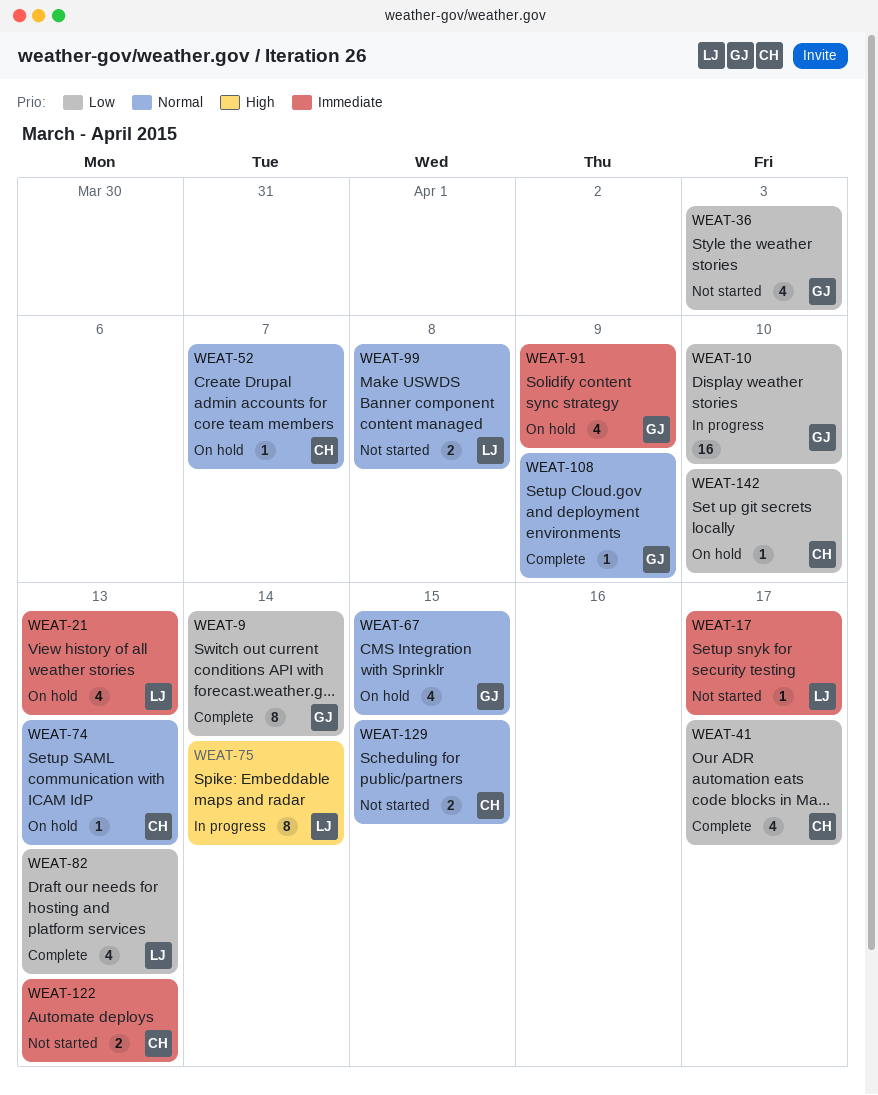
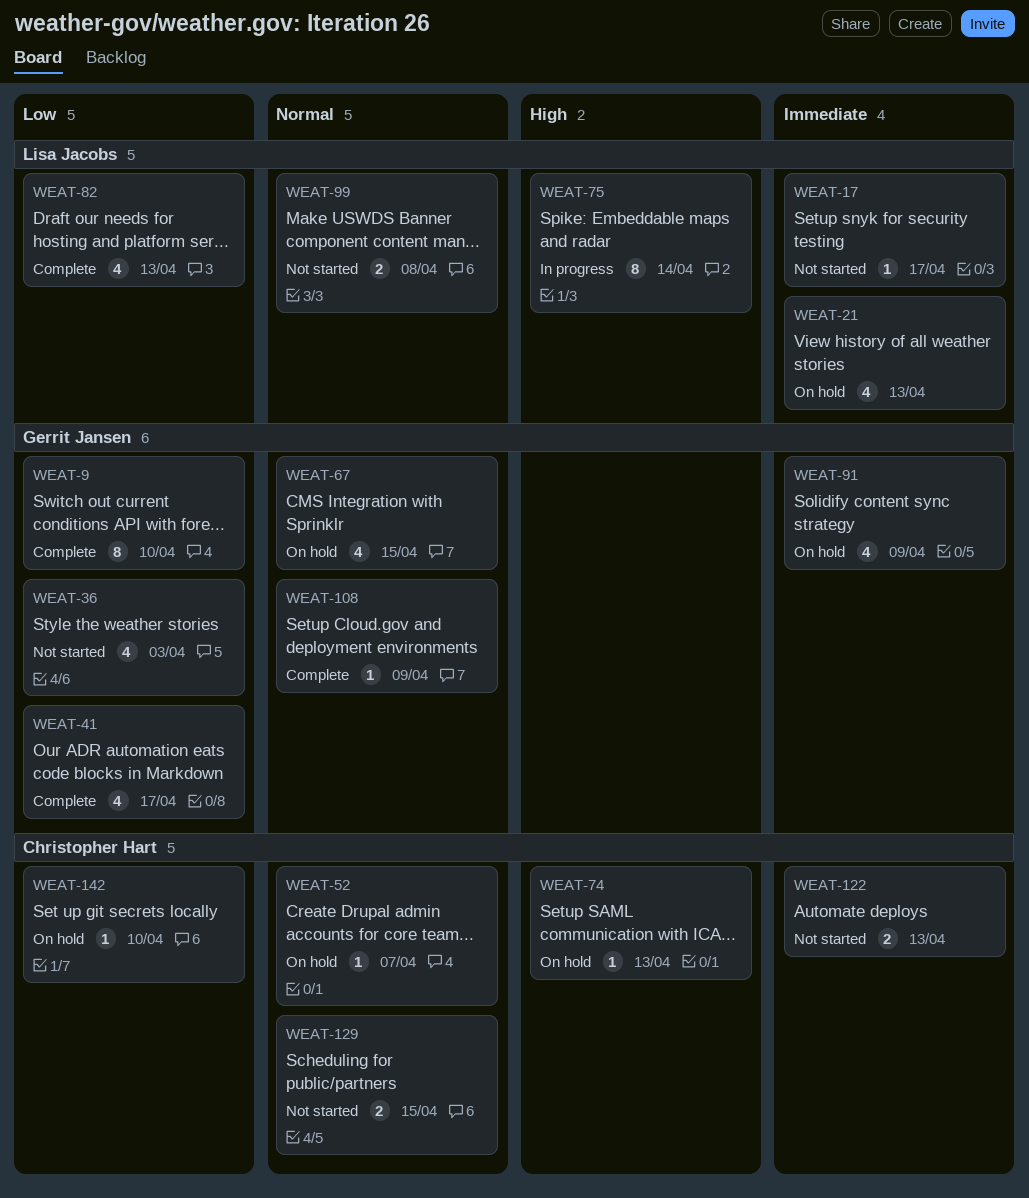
WEAT-9, due: Apr 14 -> Apr 10
WEAT-10: present -> none
WEAT-41, owner: Christopher Hart -> Gerrit Jansen
WEAT-74, priority: Normal -> High

